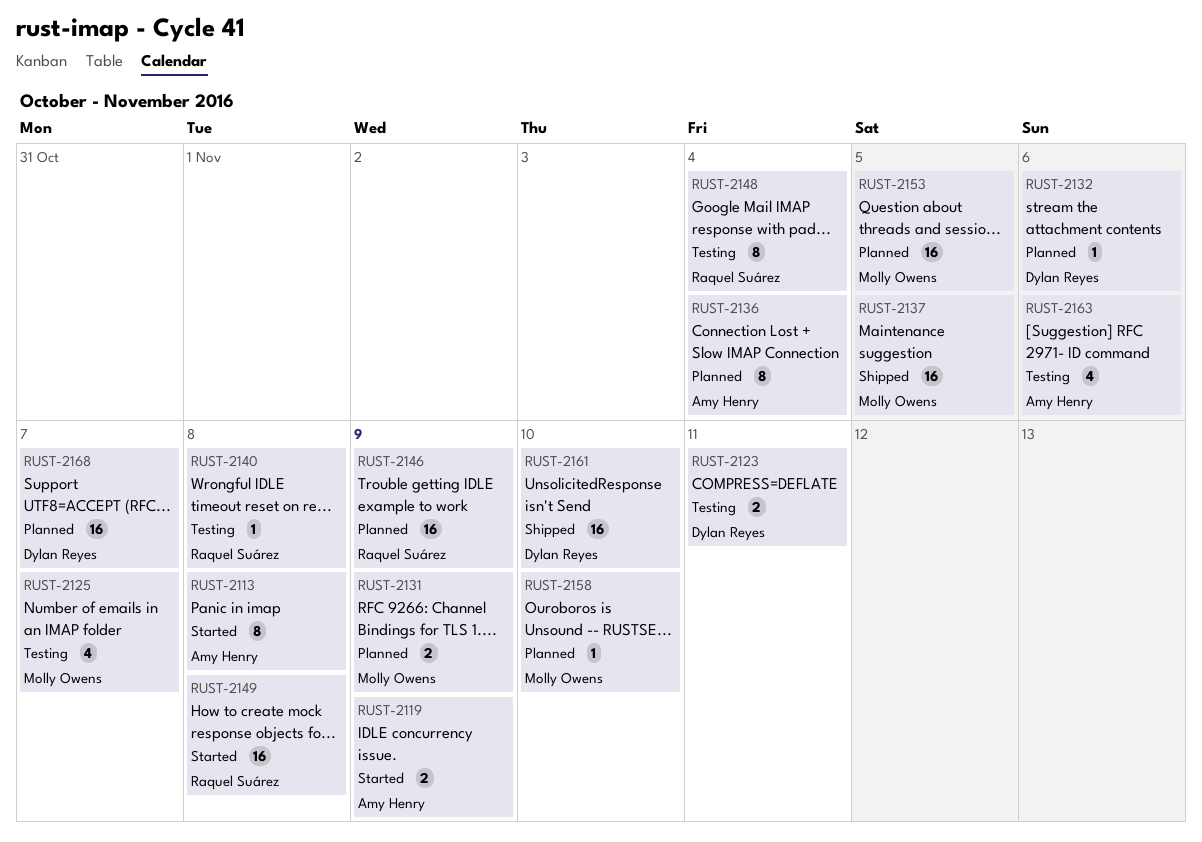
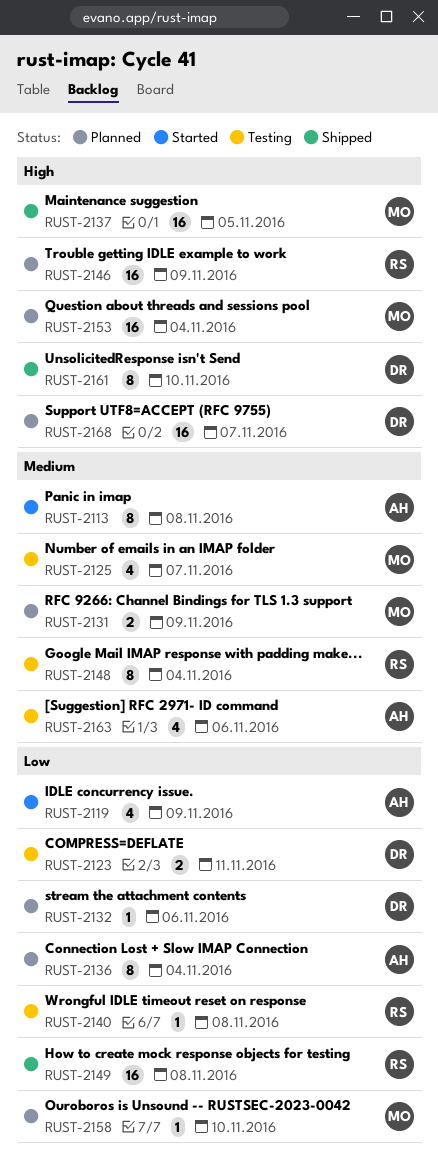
RUST-2119, estimate: 2 -> 4
RUST-2149, status: Started -> Shipped
RUST-2153, due: Nov 5 -> Nov 4
RUST-2161, estimate: 16 -> 8

